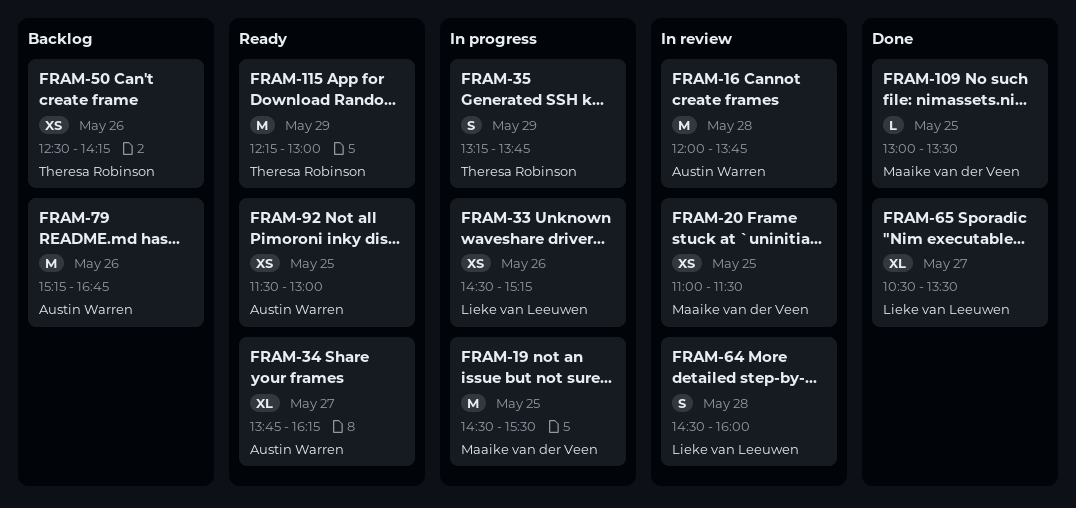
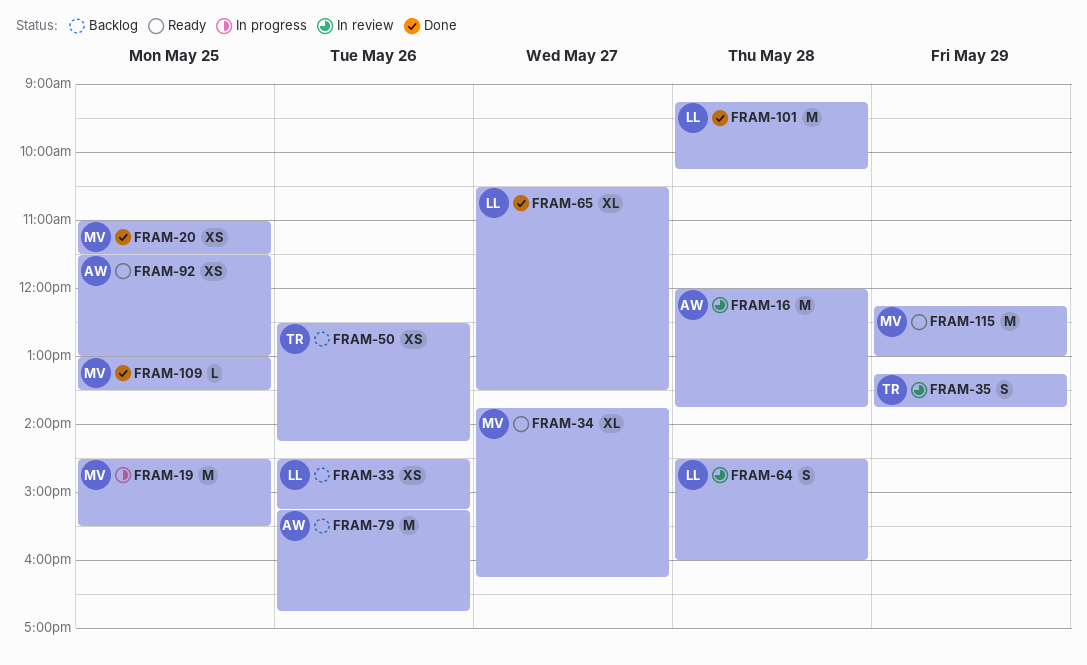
FRAM-20, status: In review -> Done
FRAM-33, status: In progress -> Backlog
FRAM-34, owner: Austin Warren -> Maaike van der Veen
FRAM-35, status: In progress -> In review
FRAM-101: none -> present
FRAM-115, owner: Theresa Robinson -> Maaike van der Veen

